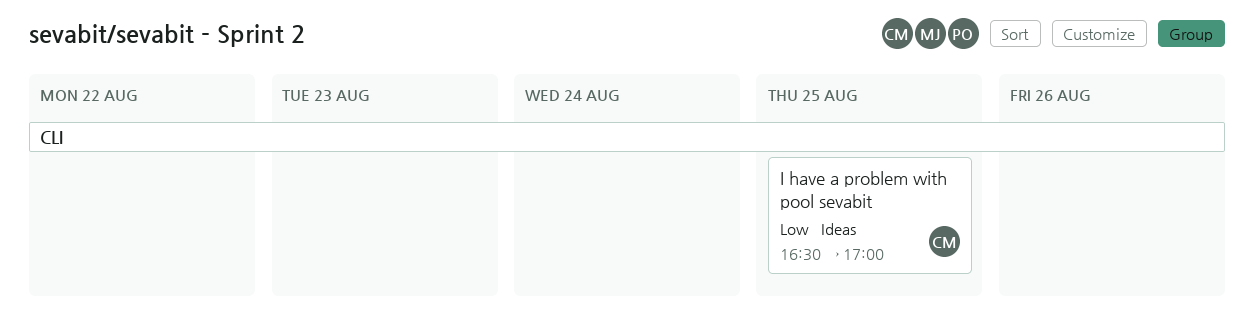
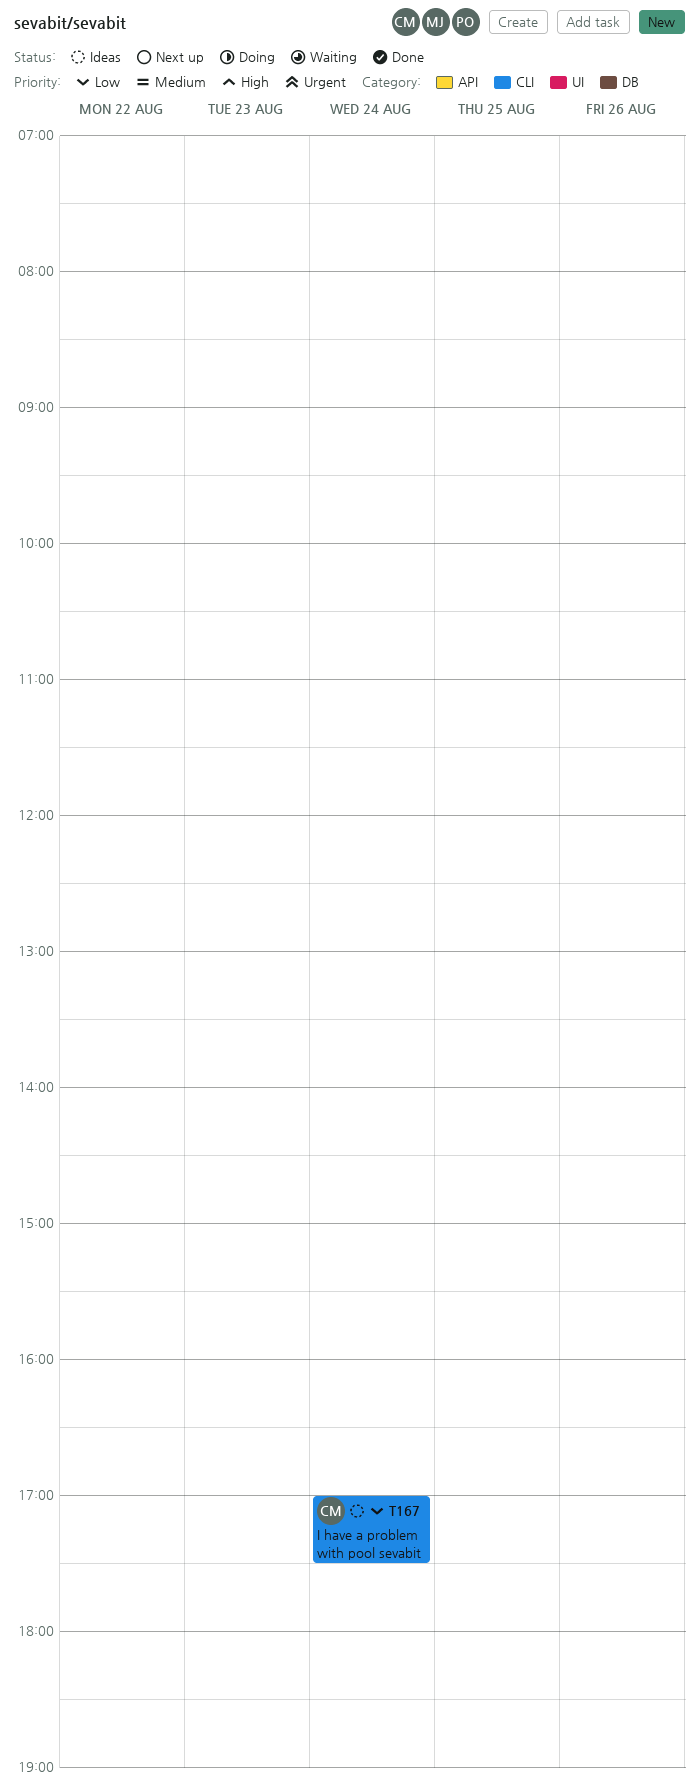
I have a problem with pool sevabit, day: Aug 25 -> Aug 24
I have a problem with pool sevabit, begins: 16:30 -> 17:00
I have a problem with pool sevabit, ends: 17:00 -> 17:30

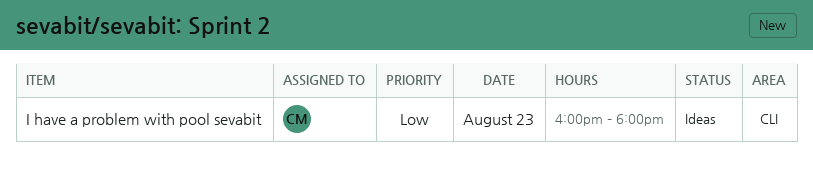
I have a problem with pool sevabit, day: Aug 24 -> Aug 23
I have a problem with pool sevabit, begins: 17:00 -> 16:00
I have a problem with pool sevabit, ends: 17:30 -> 18:00

